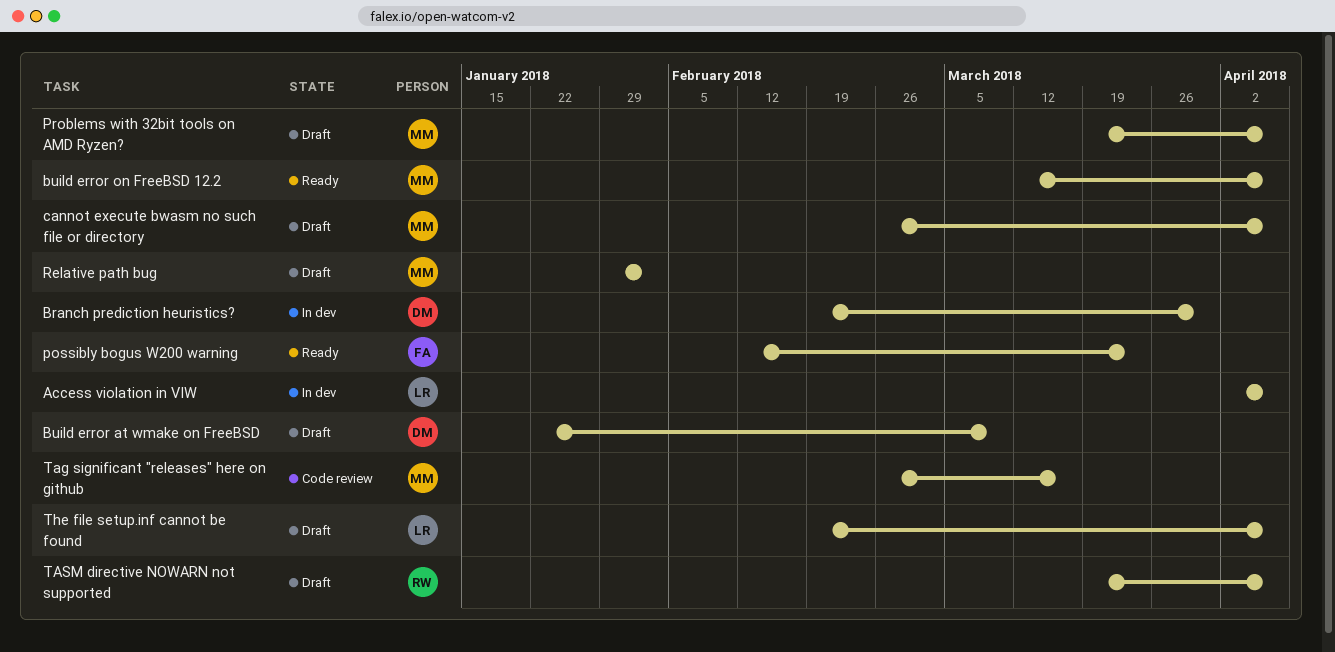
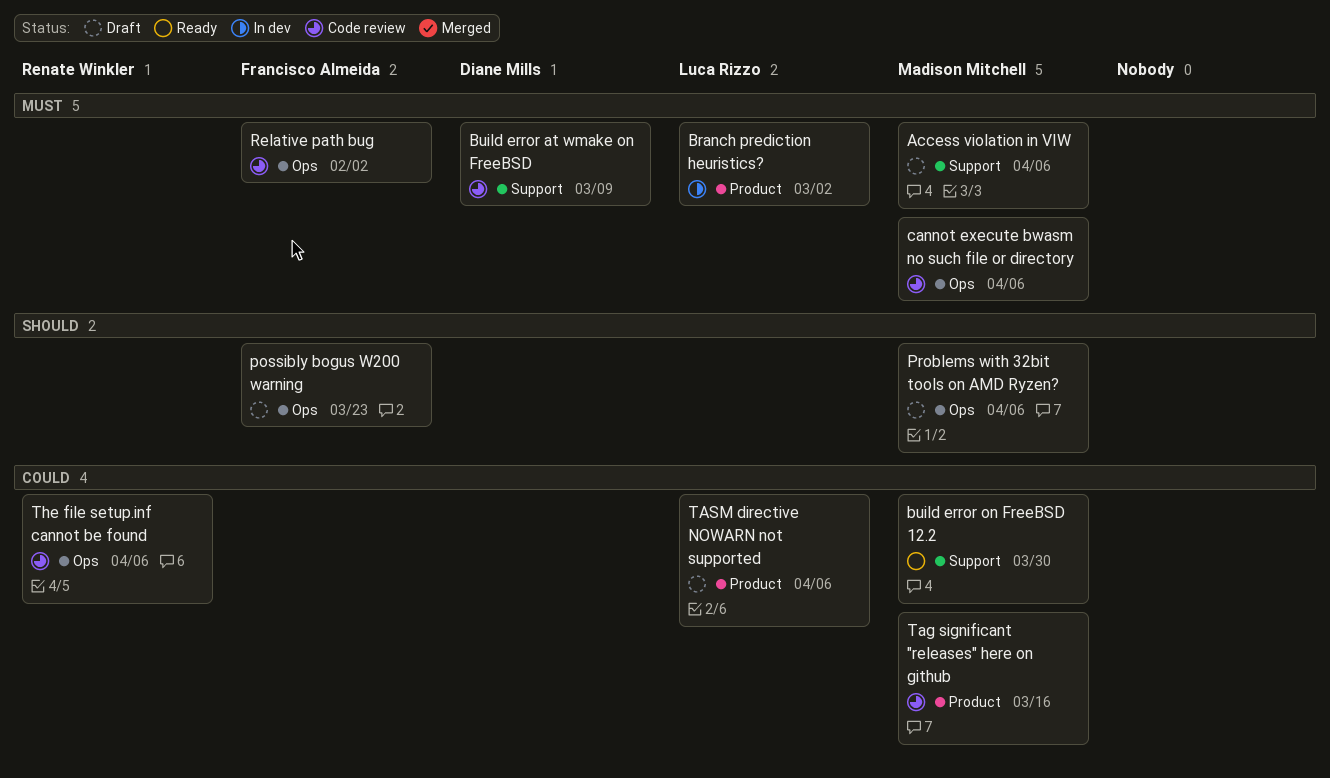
Access violation in VIW, status: In dev -> Draft
Access violation in VIW, owner: Luca Rizzo -> Madison Mitchell
Branch prediction heuristics?, owner: Diane Mills -> Luca Rizzo
Branch prediction heuristics?, due: Mar 30 -> Mar 2
Build error at wmake on FreeBSD, status: Draft -> Code review
build error on FreeBSD 12.2, due: Apr 6 -> Mar 30
cannot execute bwasm no such file or directory, status: Draft -> Code review
possibly bogus W200 warning, status: Ready -> Draft
Relative path bug, status: Draft -> Code review
Relative path bug, owner: Madison Mitchell -> Francisco Almeida
TASM directive NOWARN not supported, owner: Renate Winkler -> Luca Rizzo
The file setup.inf cannot be found, status: Draft -> Code review
The file setup.inf cannot be found, owner: Luca Rizzo -> Renate Winkler

